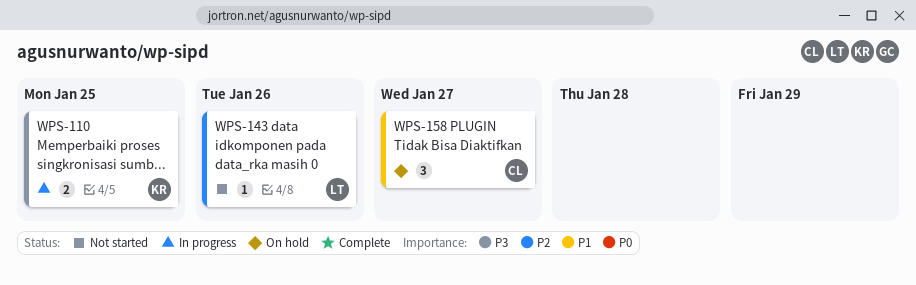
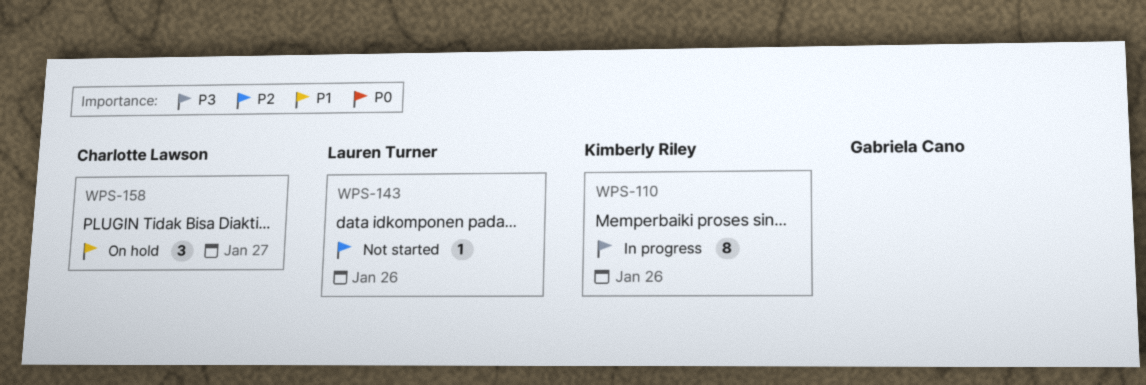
WPS-110, estimate: 2 -> 8
WPS-110, due: Jan 25 -> Jan 26

